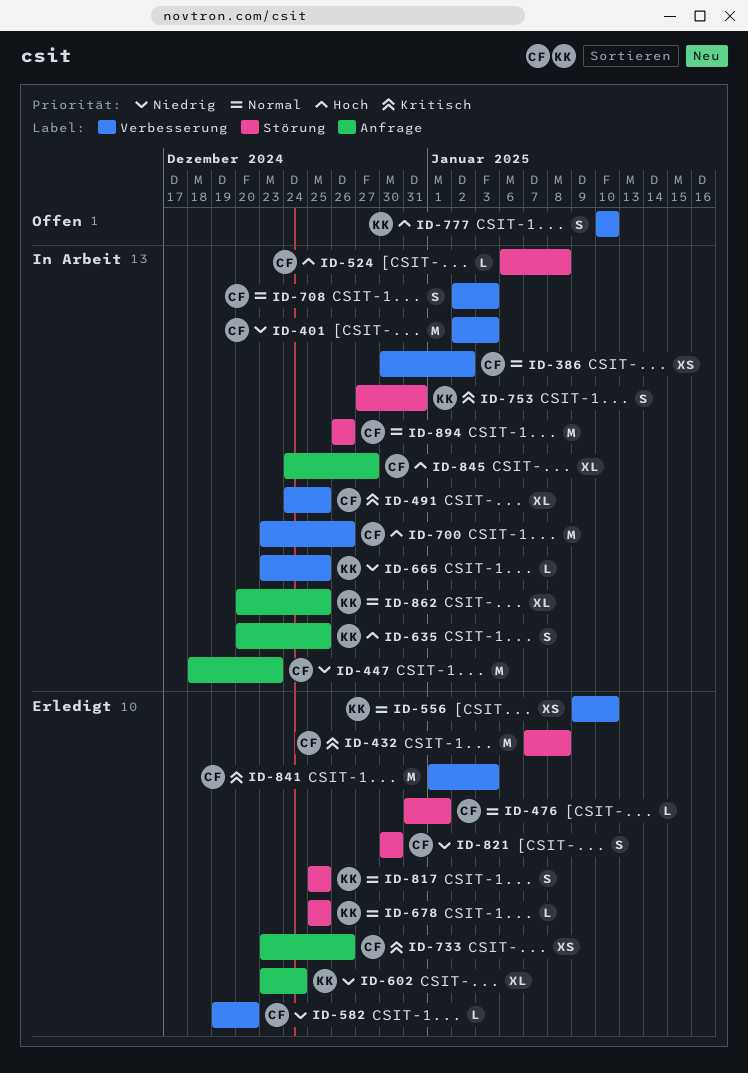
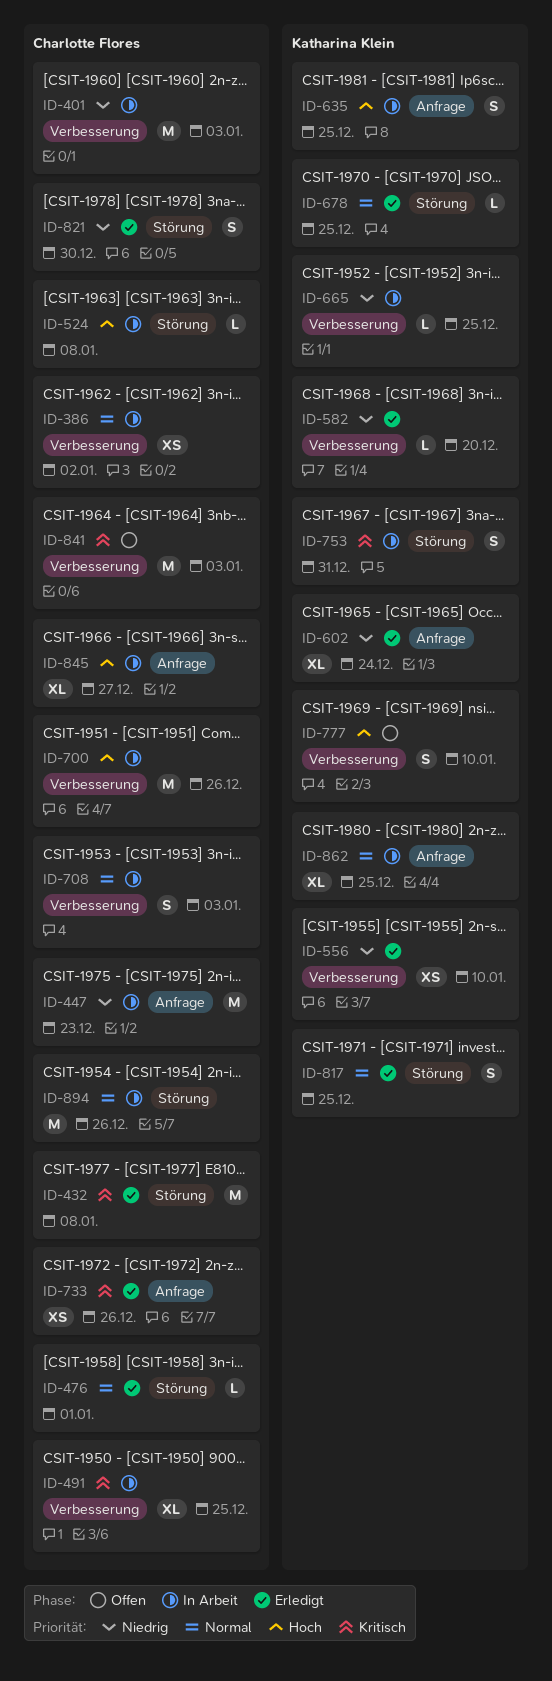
ID-556, priority: Normal -> Niedrig
ID-582, owner: Charlotte Flores -> Katharina Klein
ID-841, status: Erledigt -> Offen

